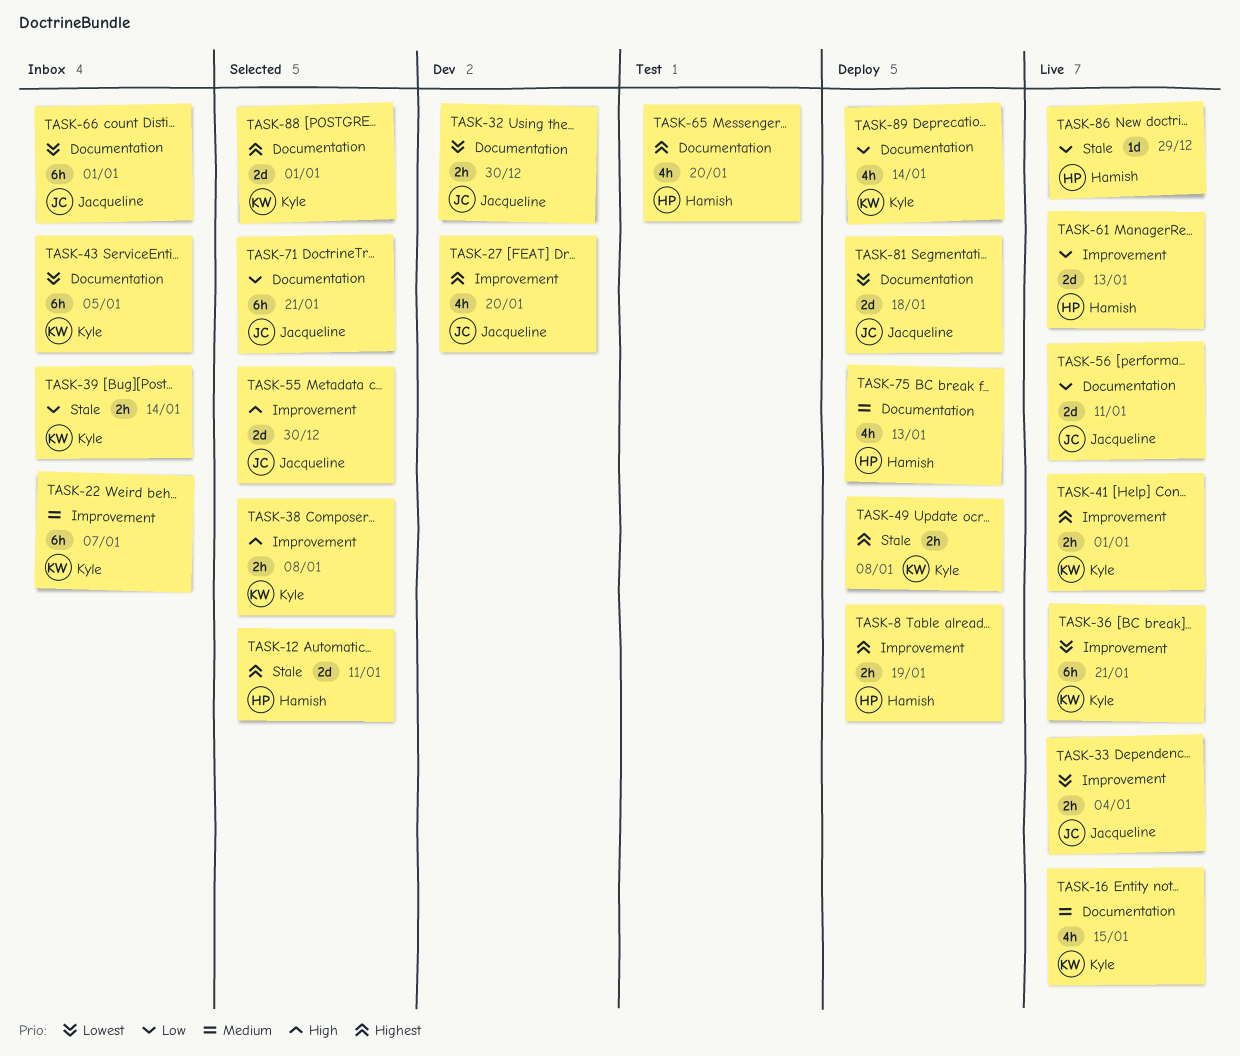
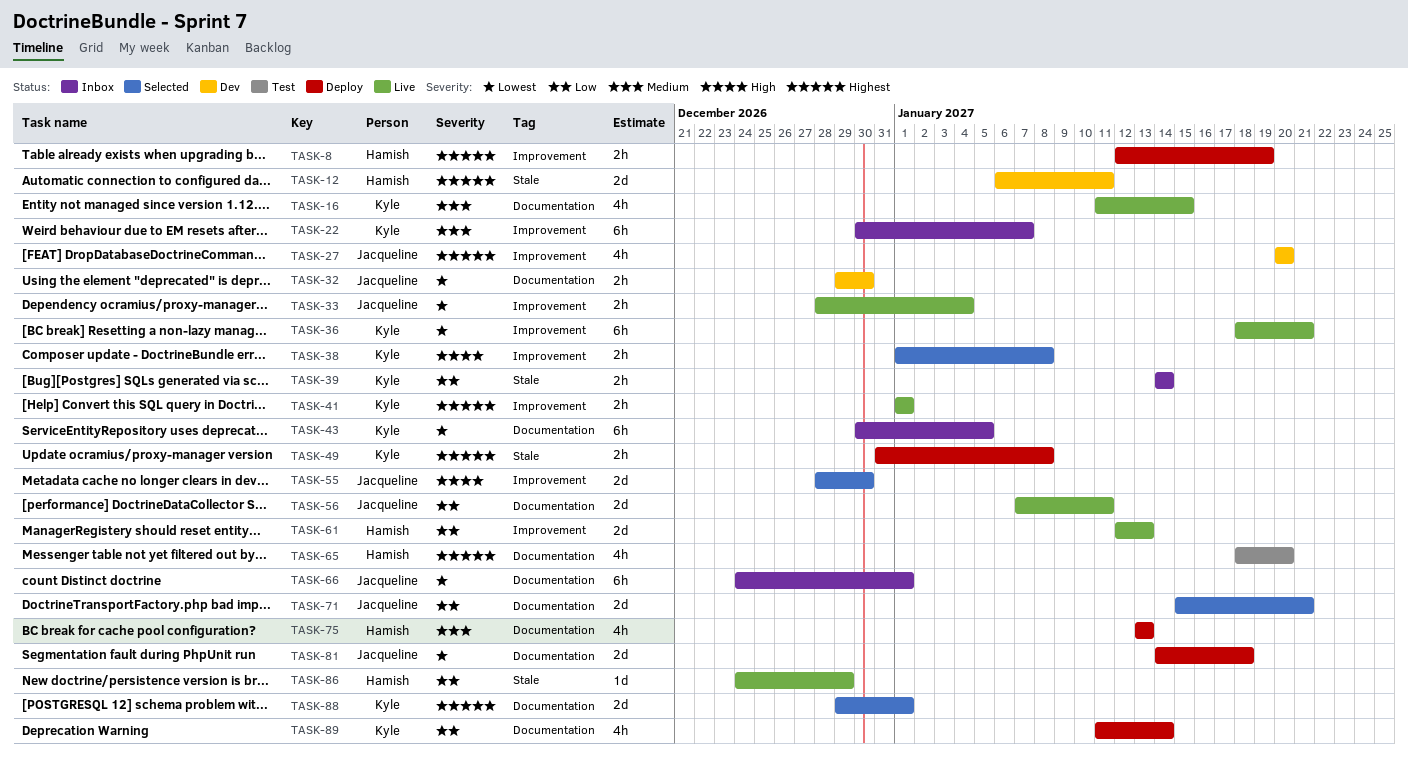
TASK-12, status: Selected -> Dev
TASK-71, estimate: 6h -> 2d

